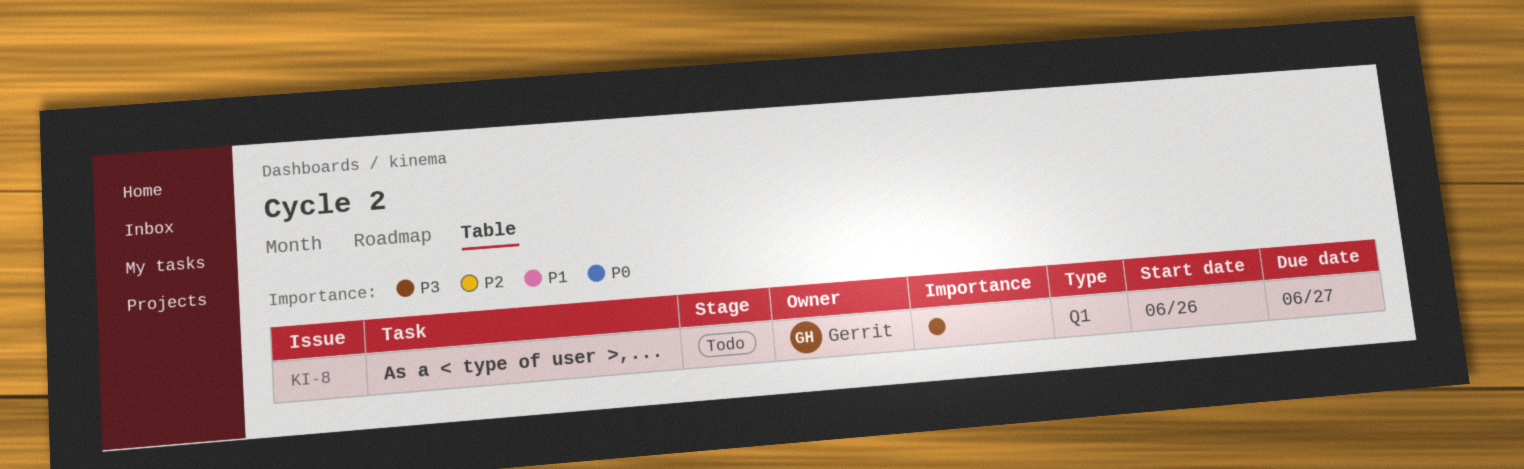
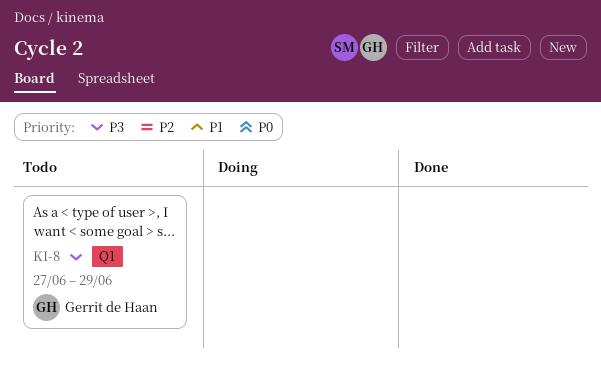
KI-8, start: Jun 26 -> Jun 27
KI-8, due: Jun 27 -> Jun 29

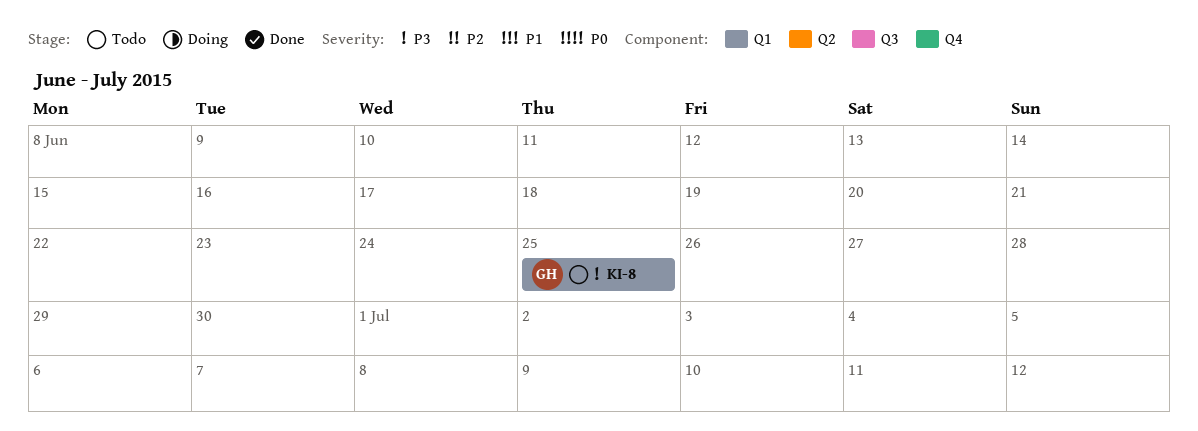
KI-8, start: Jun 27 -> Jun 25
KI-8, due: Jun 29 -> Jun 25

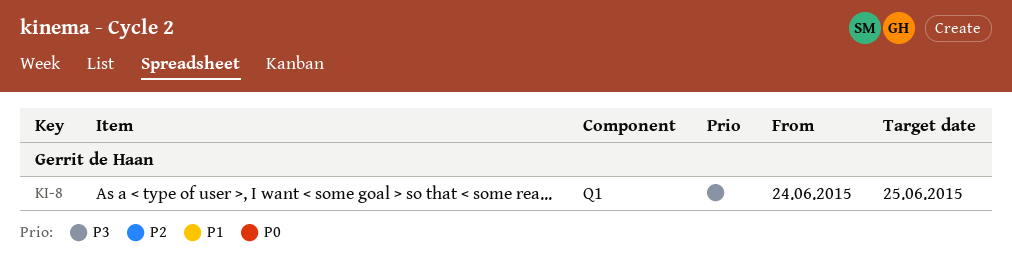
KI-8, start: Jun 25 -> Jun 24

